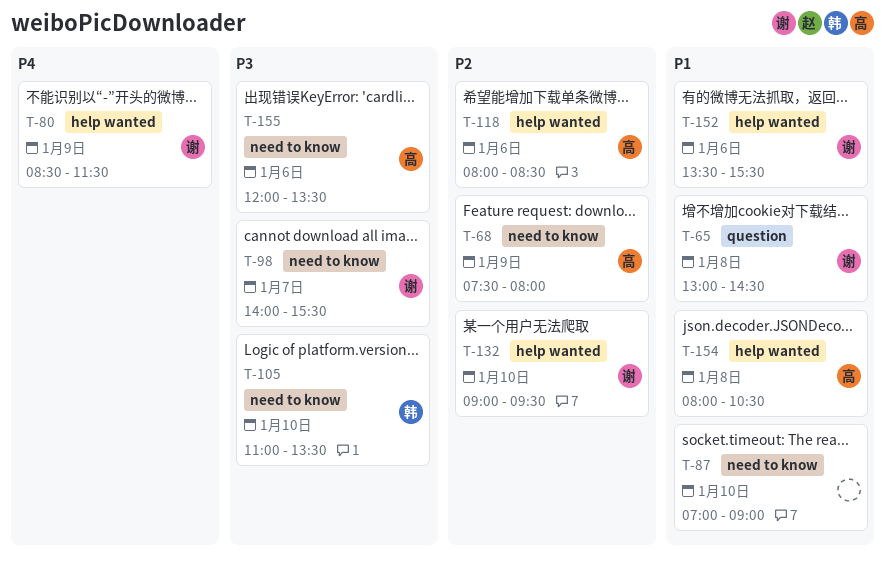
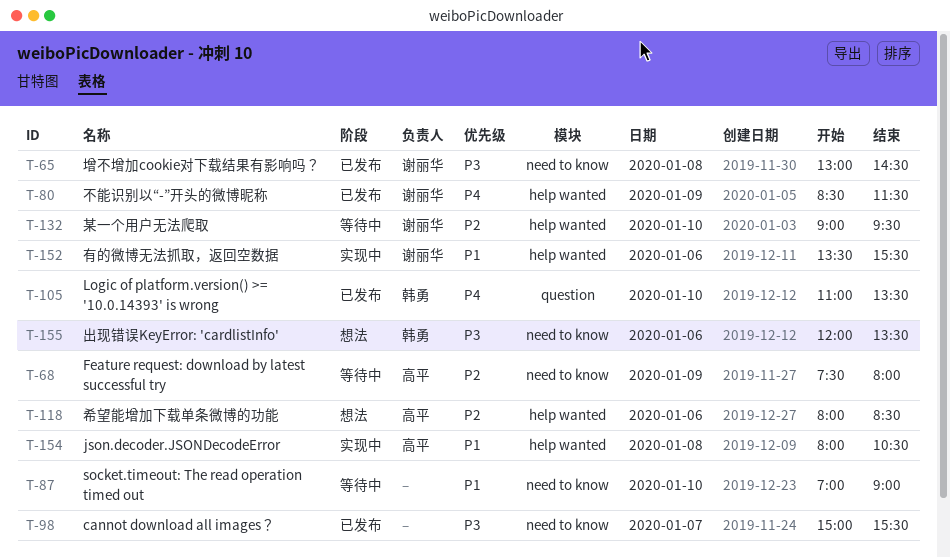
T-65, priority: P1 -> P3
T-65, label: question -> need to know
T-98, owner: 谢丽华 -> none
T-98, begins: 14:00 -> 15:00
T-105, priority: P3 -> P4
T-105, label: need to know -> question
T-155, owner: 高平 -> 韩勇

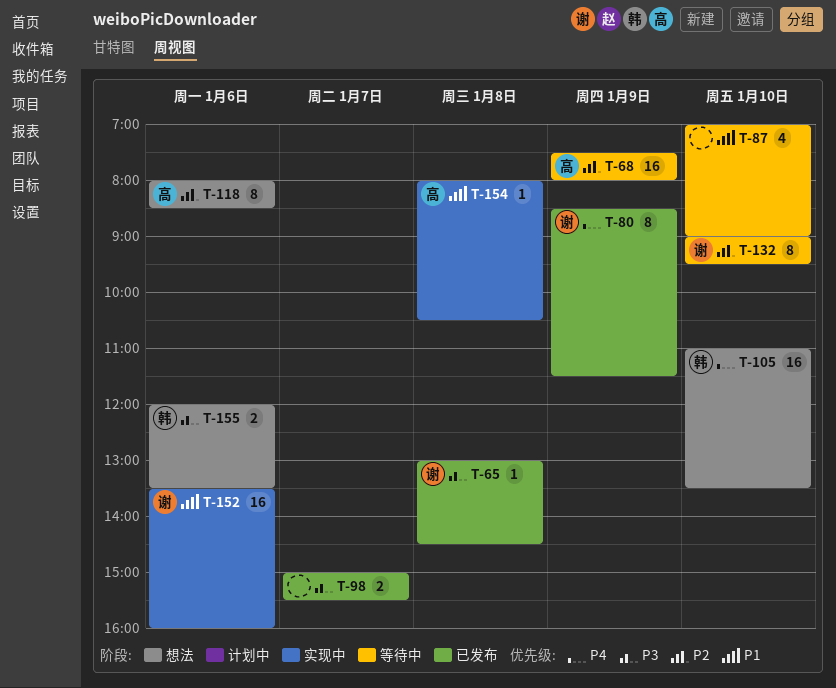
T-105, status: 已发布 -> 想法
T-152, ends: 15:30 -> 16:00

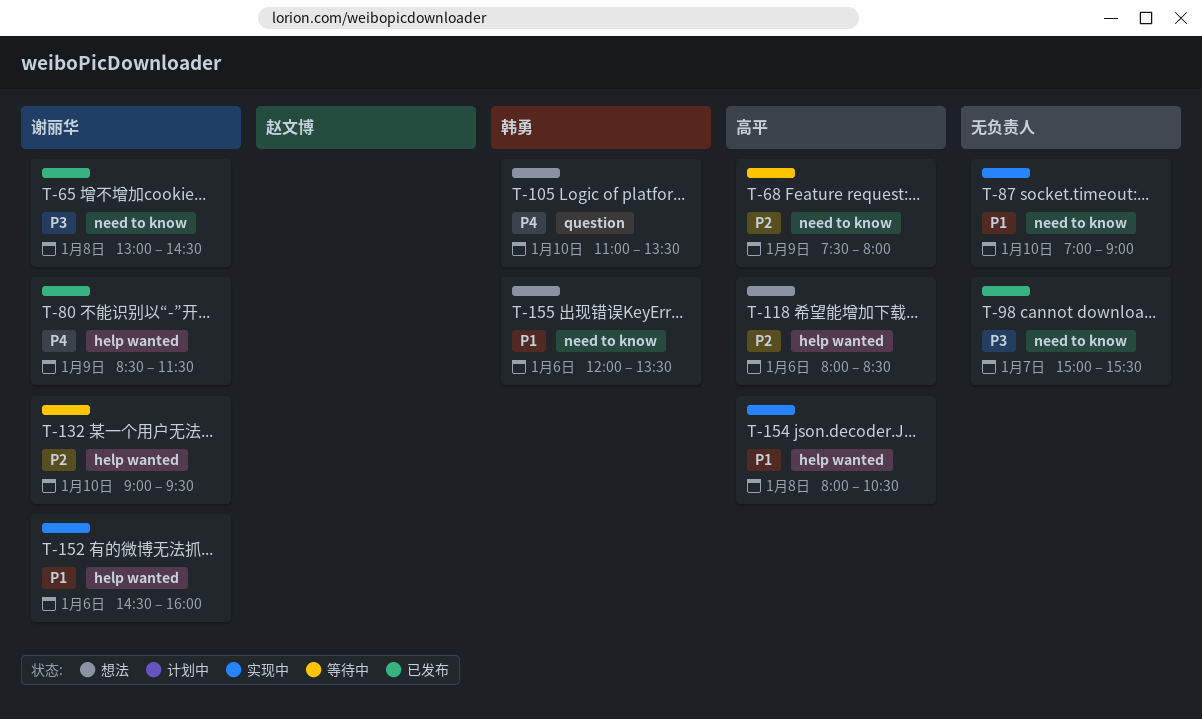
T-87, status: 等待中 -> 实现中
T-152, begins: 13:30 -> 14:30
T-155, priority: P3 -> P1

